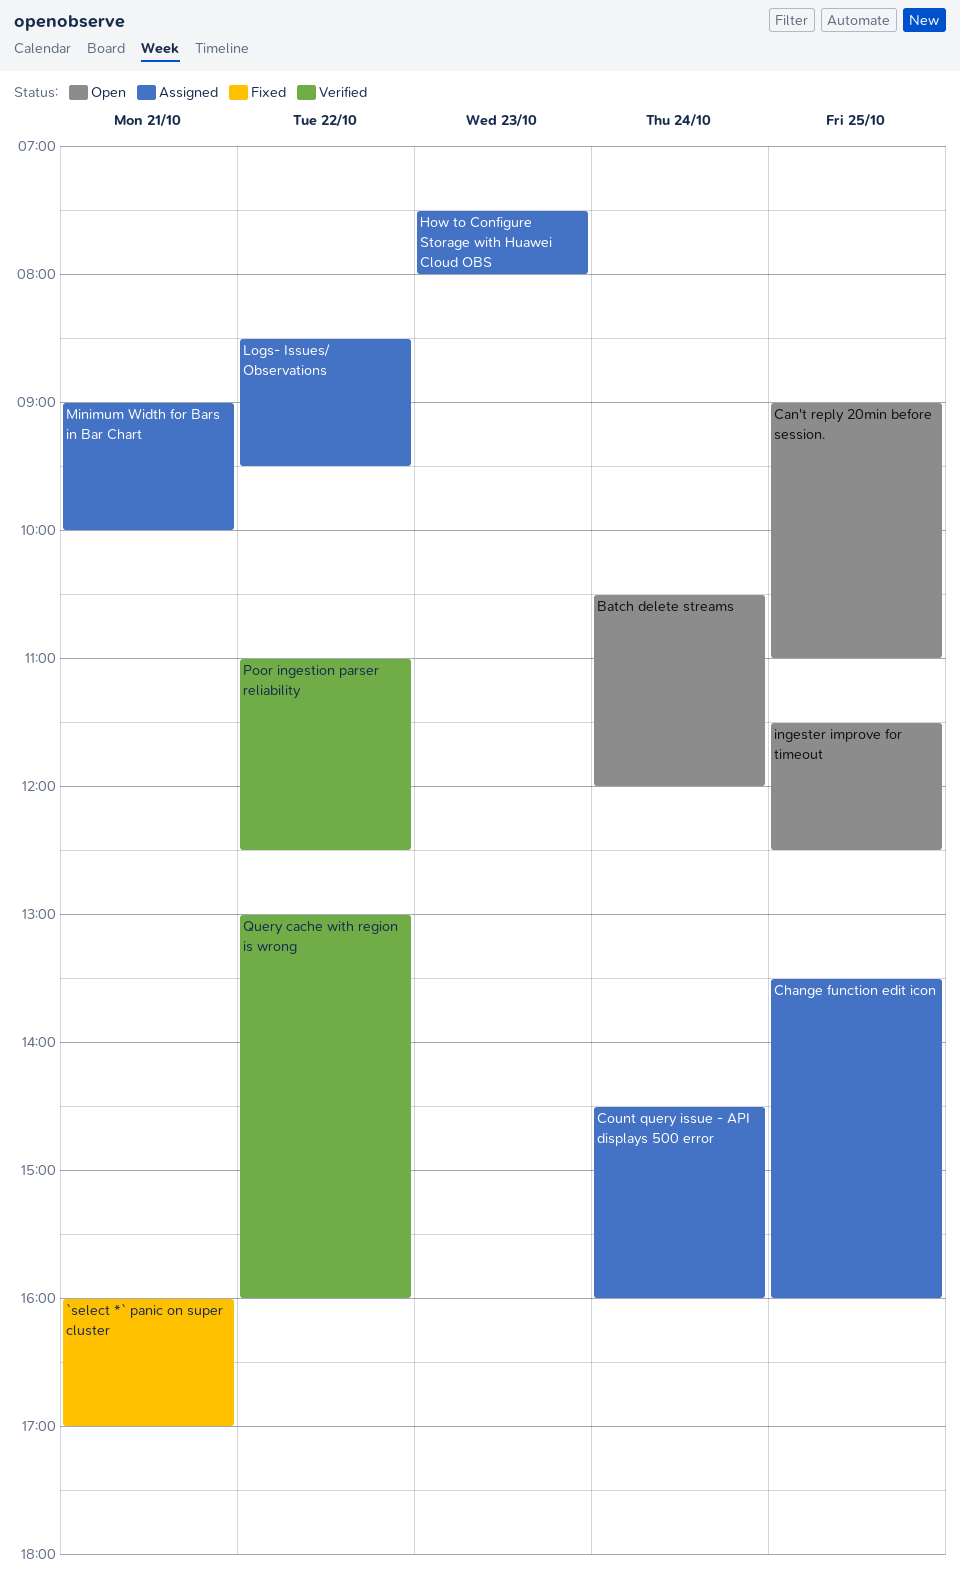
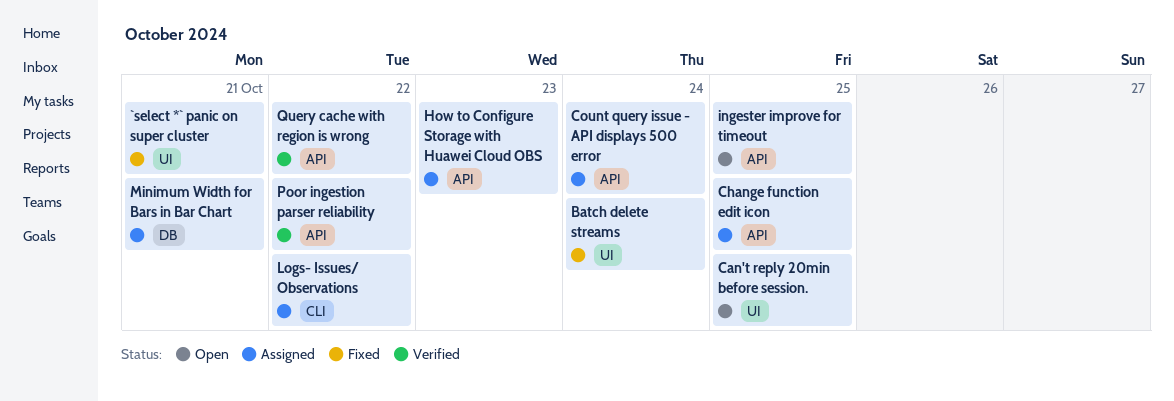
Batch delete streams, status: Open -> Fixed

